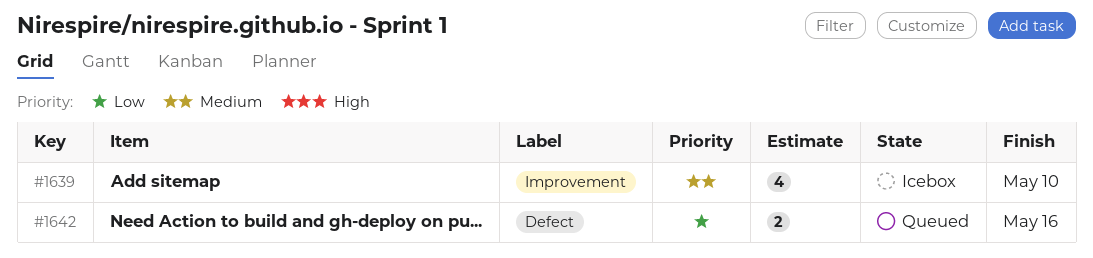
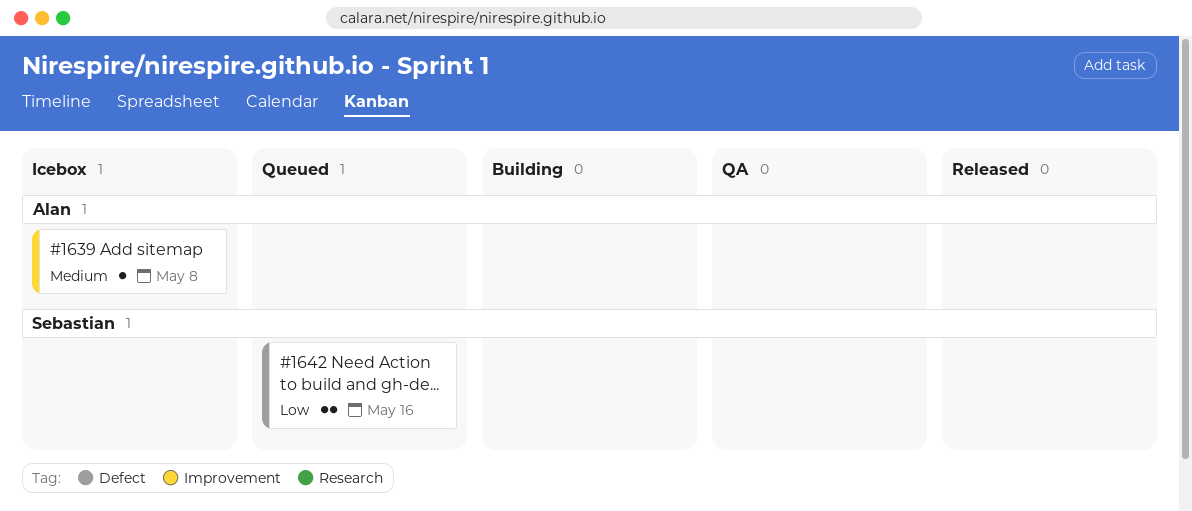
#1639, estimate: 4 -> 1
#1639, due: May 10 -> May 8

